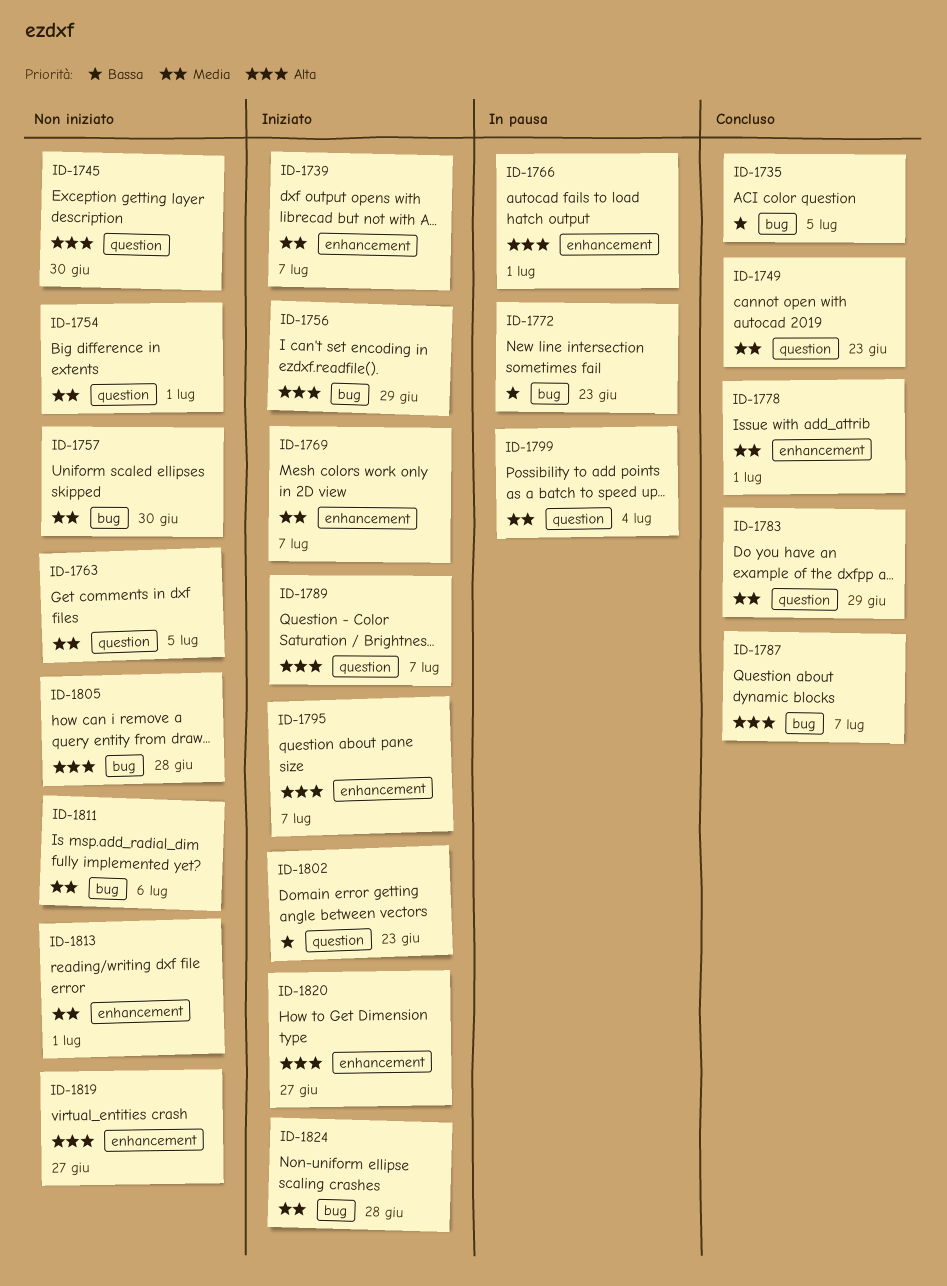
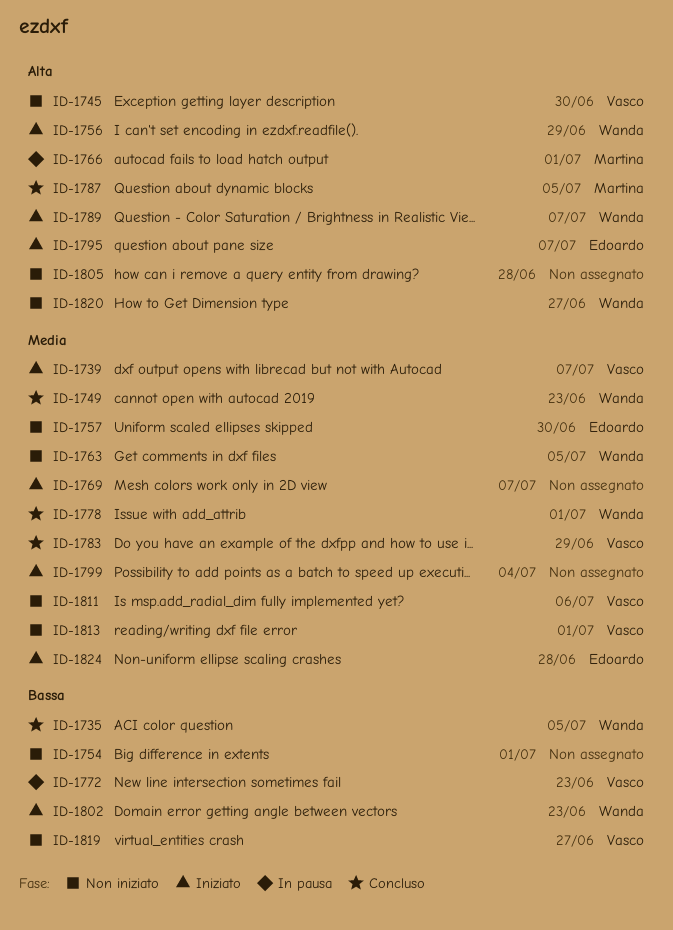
ID-1754, priority: Media -> Bassa
ID-1787, due: Jul 7 -> Jul 5
ID-1799, status: In pausa -> Iniziato
ID-1819, priority: Alta -> Bassa
ID-1820, status: Iniziato -> Non iniziato

